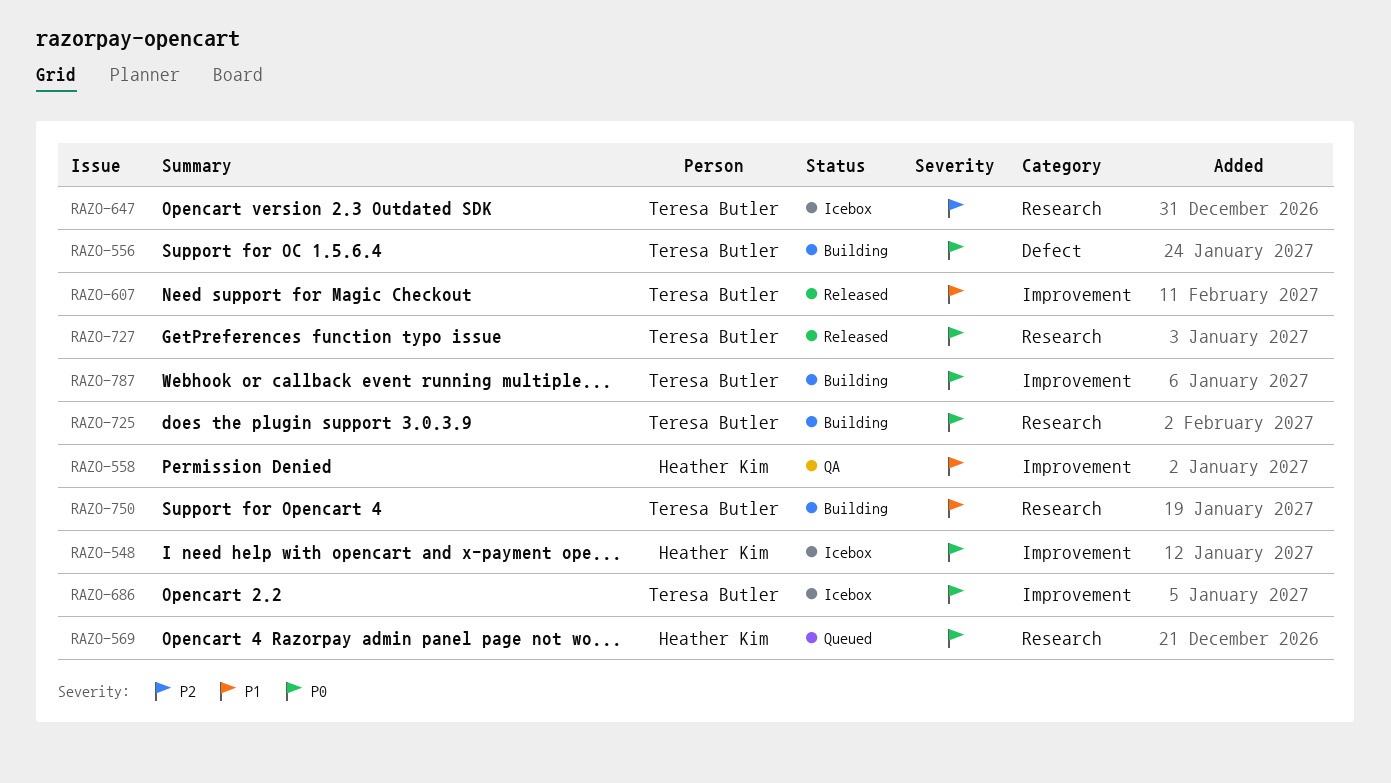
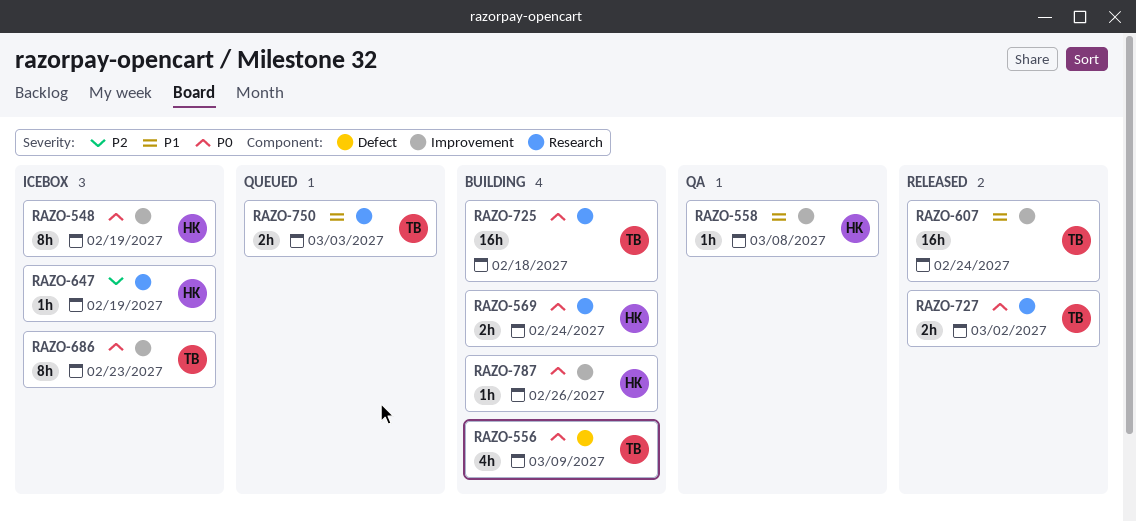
RAZO-569, status: Queued -> Building
RAZO-647, owner: Teresa Butler -> Heather Kim
RAZO-750, status: Building -> Queued
RAZO-787, owner: Teresa Butler -> Heather Kim

